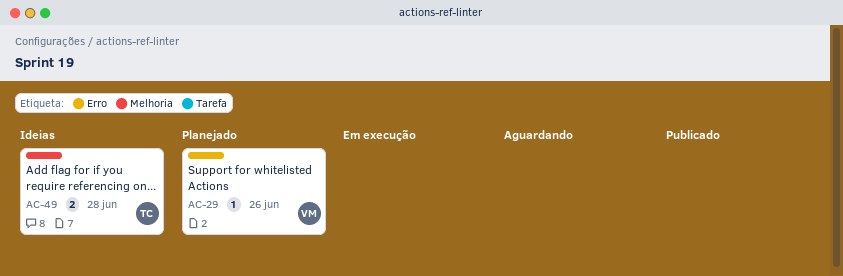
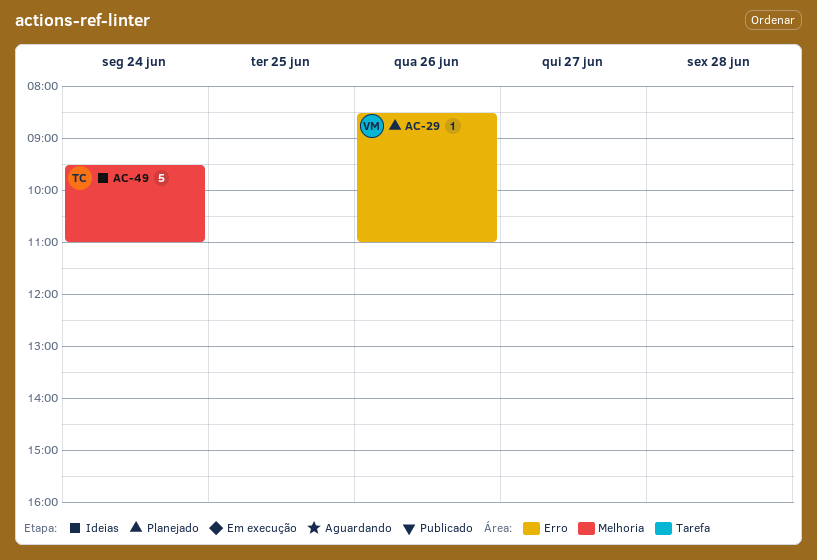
AC-49, estimate: 2 -> 5
AC-49, day: Jun 28 -> Jun 24

